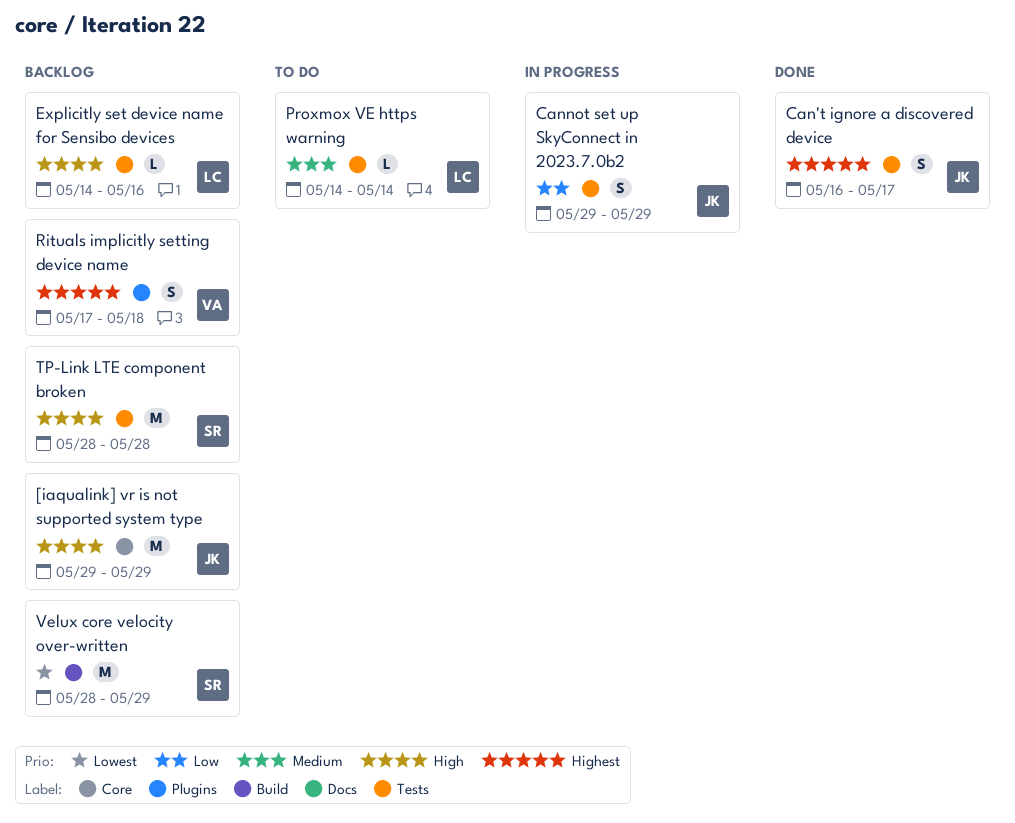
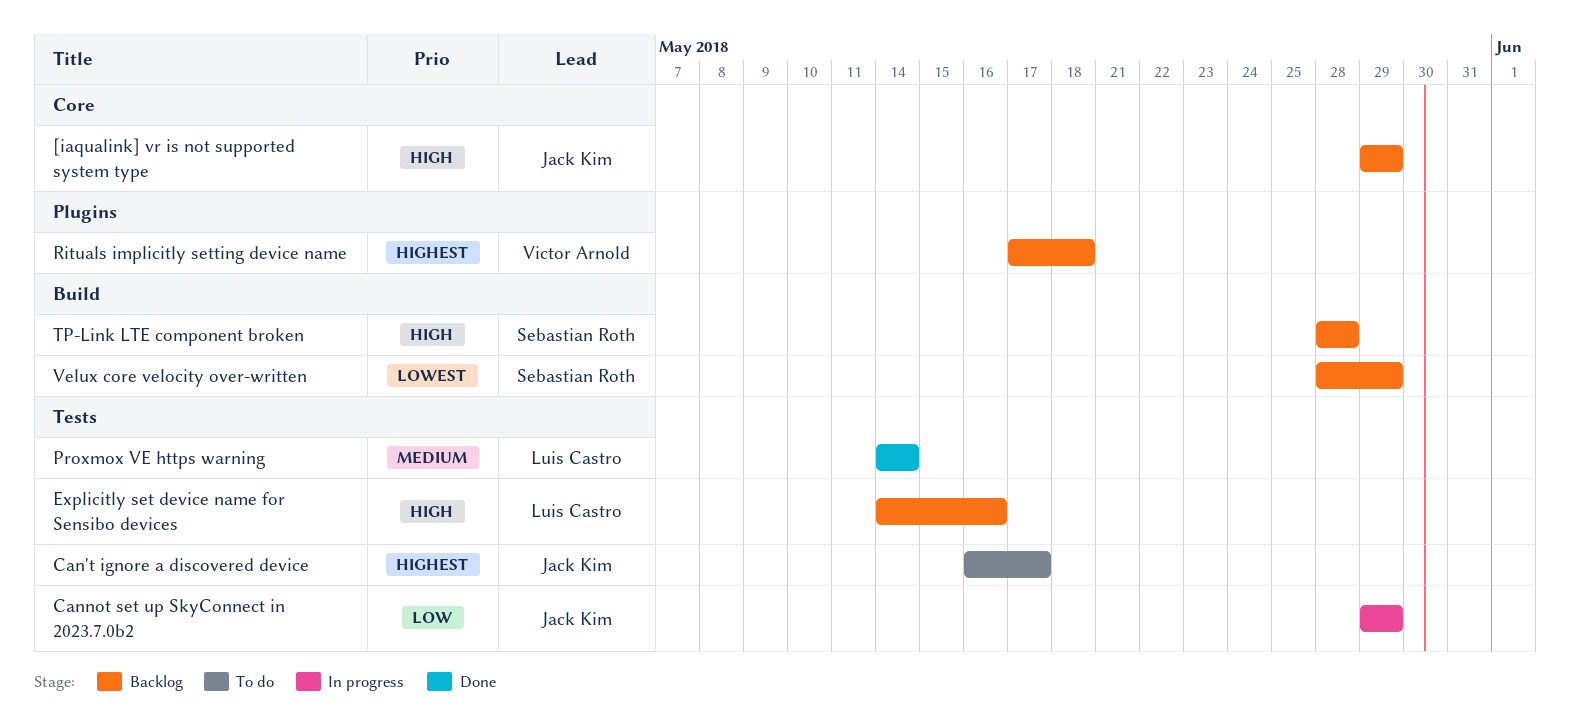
Can't ignore a discovered device, status: Done -> To do
Proxmox VE https warning, status: To do -> Done
TP-Link LTE component broken, label: Tests -> Build

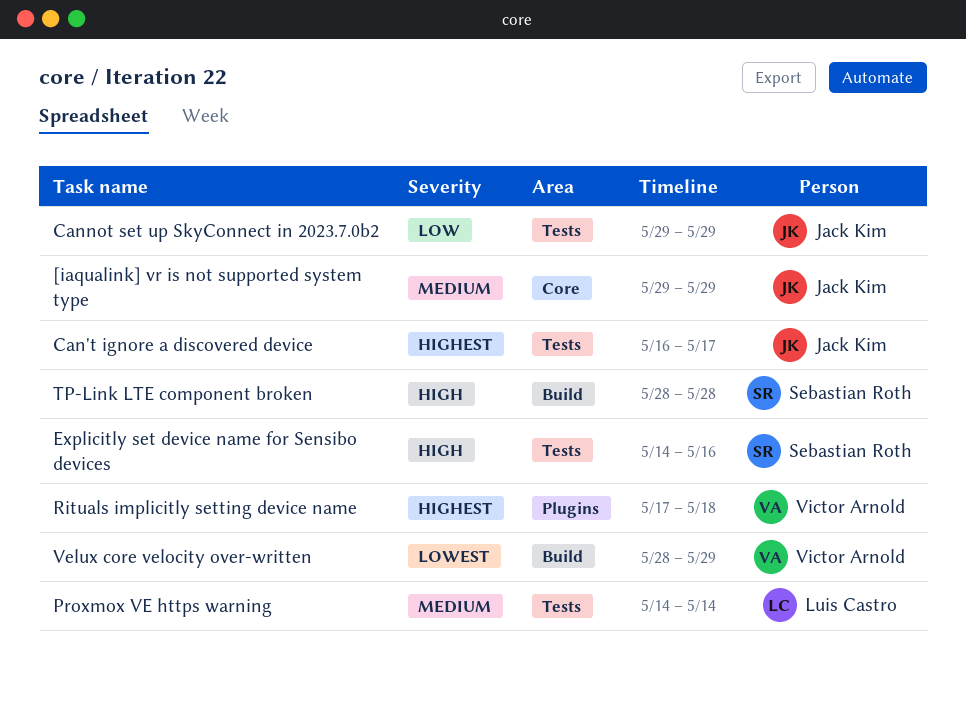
[iaqualink] vr is not supported system type, priority: High -> Medium
Explicitly set device name for Sensibo devices, owner: Luis Castro -> Sebastian Roth
Velux core velocity over-written, owner: Sebastian Roth -> Victor Arnold

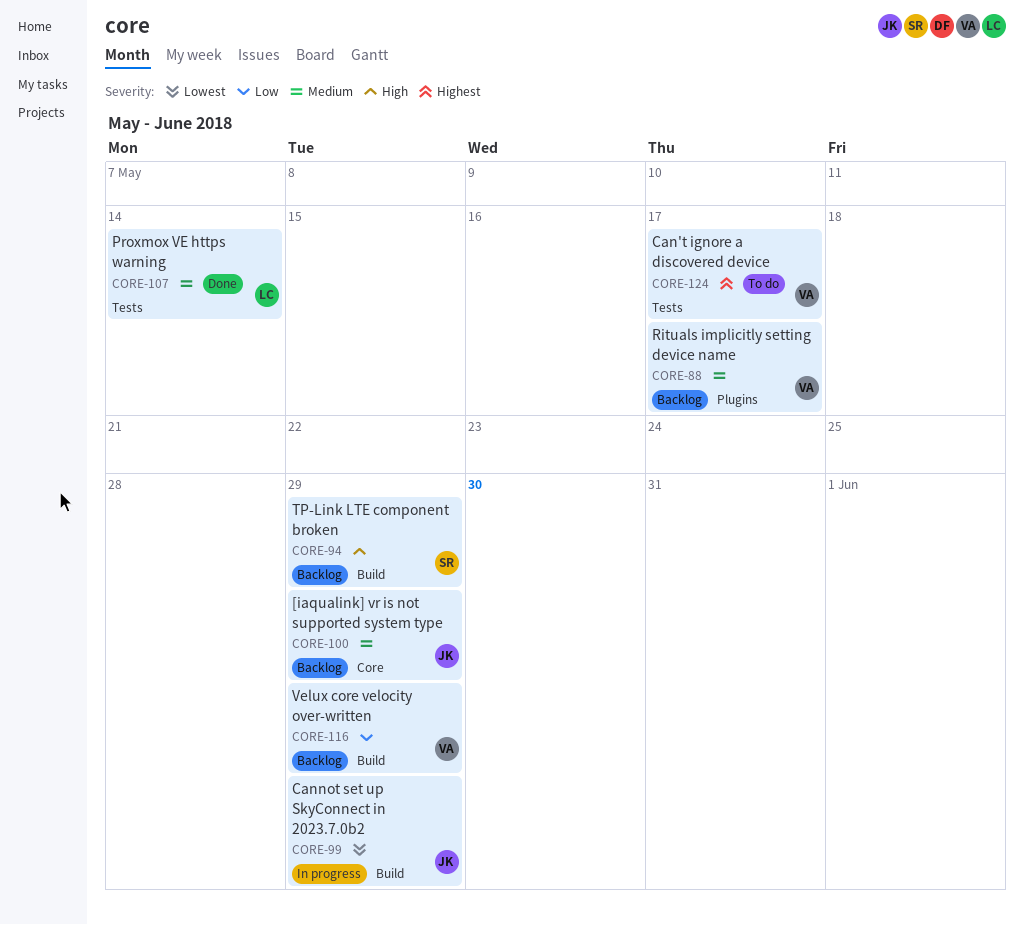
Can't ignore a discovered device, owner: Jack Kim -> Victor Arnold
Cannot set up SkyConnect in 2023.7.0b2, priority: Low -> Lowest
Cannot set up SkyConnect in 2023.7.0b2, label: Tests -> Build
Explicitly set device name for Sensibo devices: present -> none
Rituals implicitly setting device name, priority: Highest -> Medium
Rituals implicitly setting device name, due: May 18 -> May 17
TP-Link LTE component broken, due: May 28 -> May 29
Velux core velocity over-written, priority: Lowest -> Low

